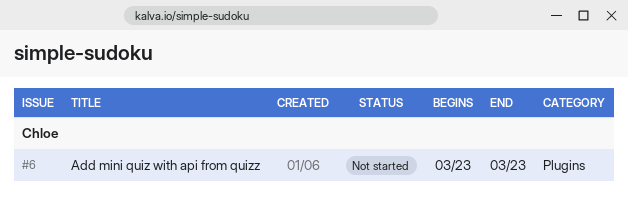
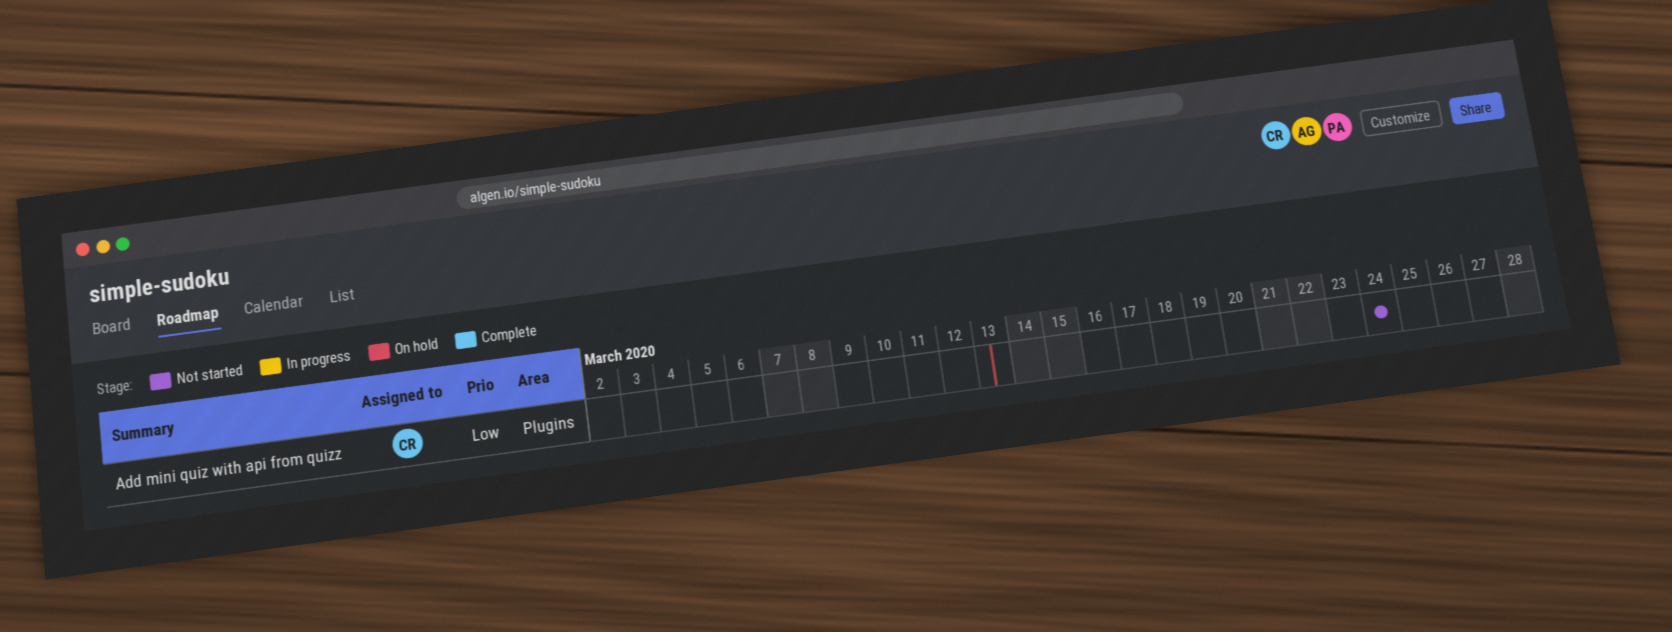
Add mini quiz with api from quizz, start: Mar 23 -> Mar 24
Add mini quiz with api from quizz, due: Mar 23 -> Mar 24

